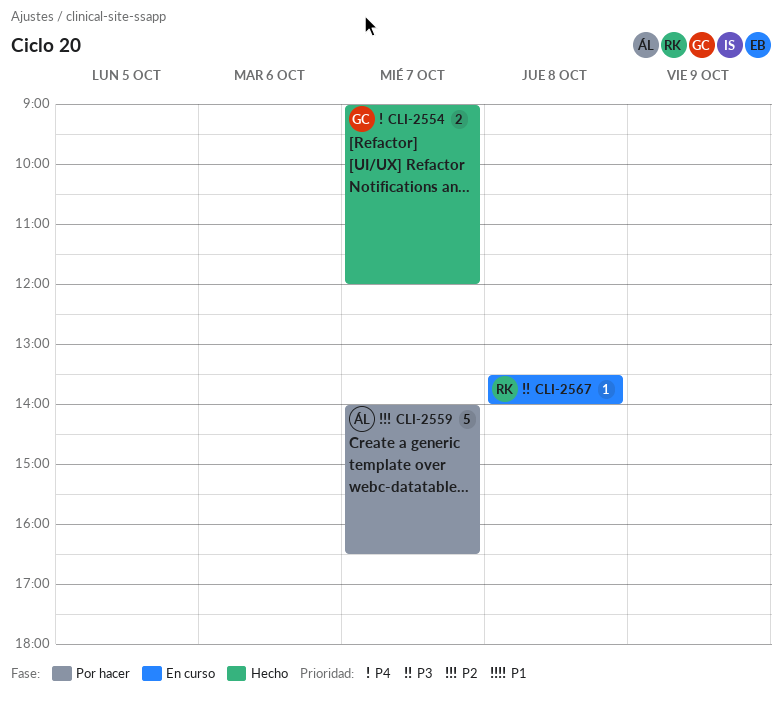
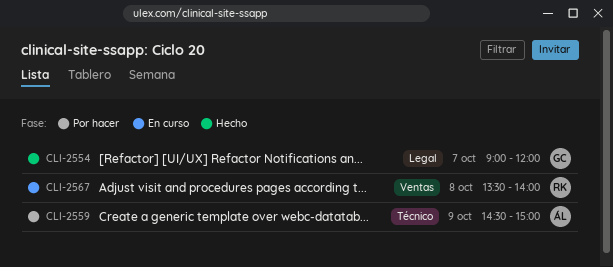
CLI-2559, day: Oct 7 -> Oct 9
CLI-2559, begins: 14:00 -> 14:30
CLI-2559, ends: 16:30 -> 15:00

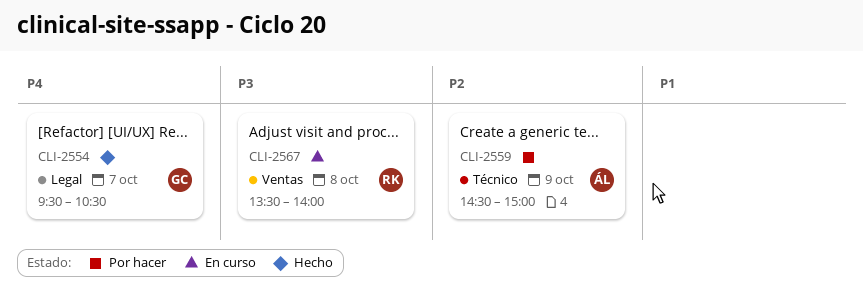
CLI-2554, begins: 09:00 -> 09:30
CLI-2554, ends: 12:00 -> 10:30

